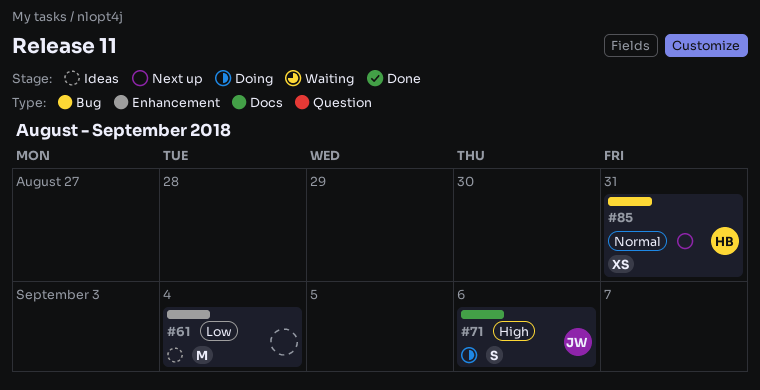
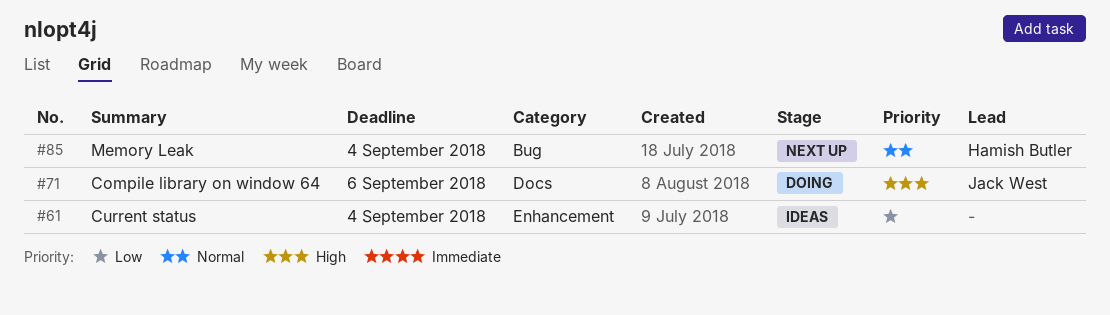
#85, due: Aug 31 -> Sep 4

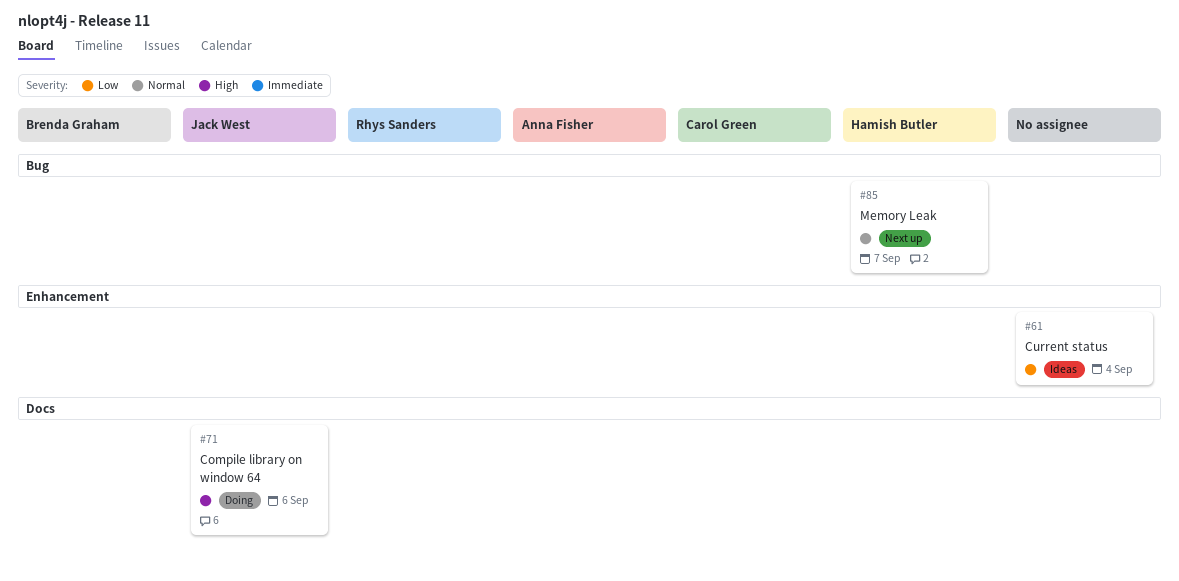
#85, due: Sep 4 -> Sep 7

